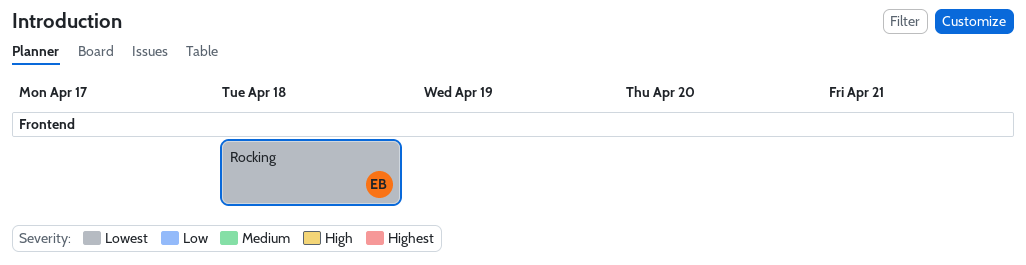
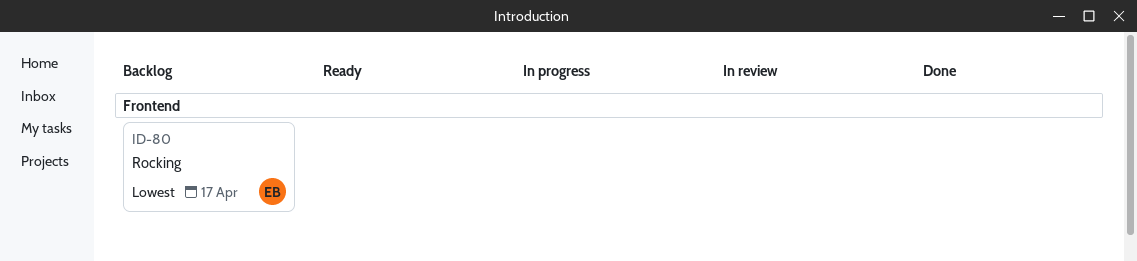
Rocking, due: Apr 18 -> Apr 17

